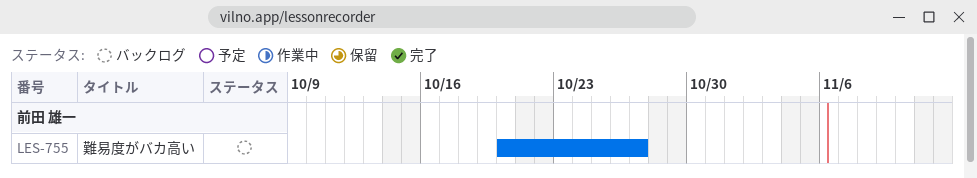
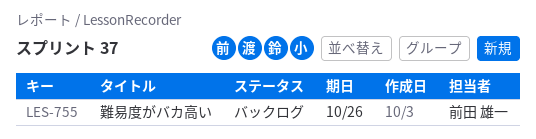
LES-755, due: Oct 27 -> Oct 26

